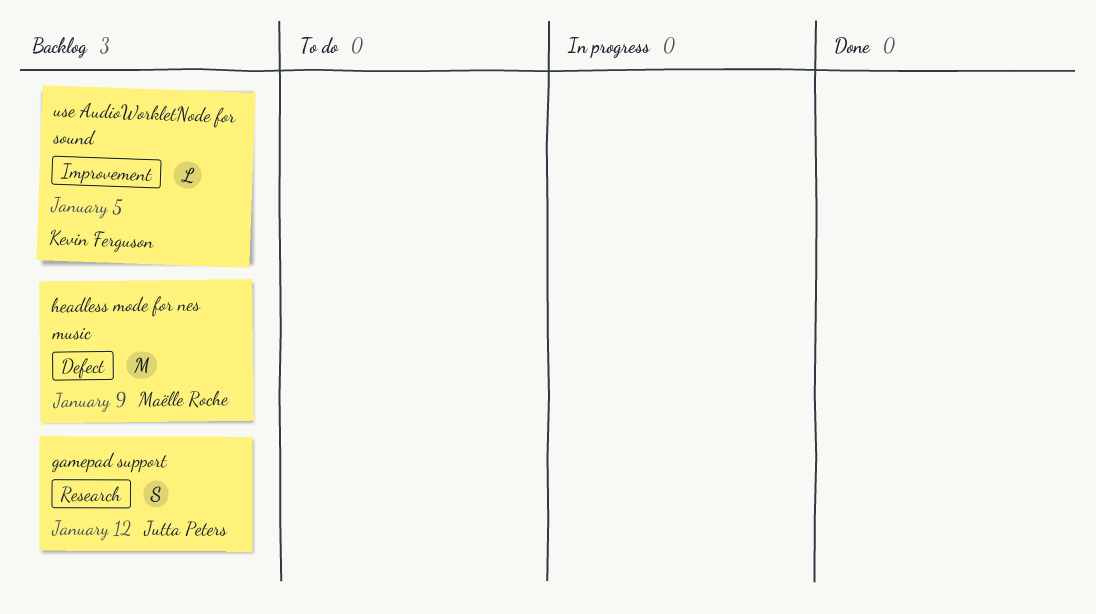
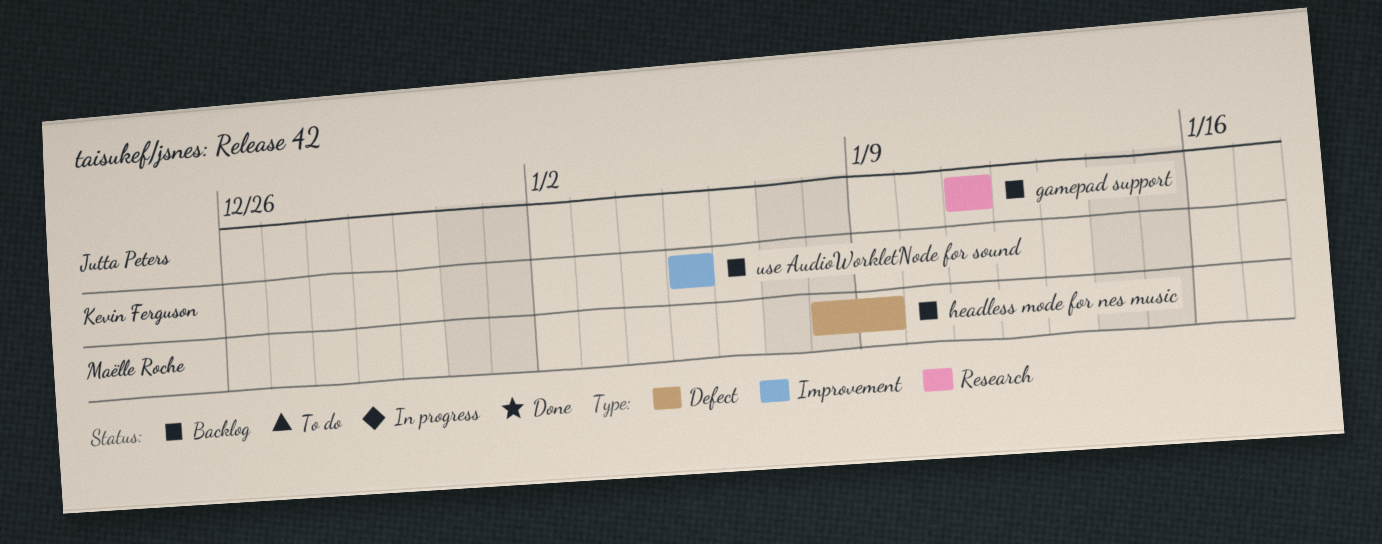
gamepad support, due: Jan 12 -> Jan 11

